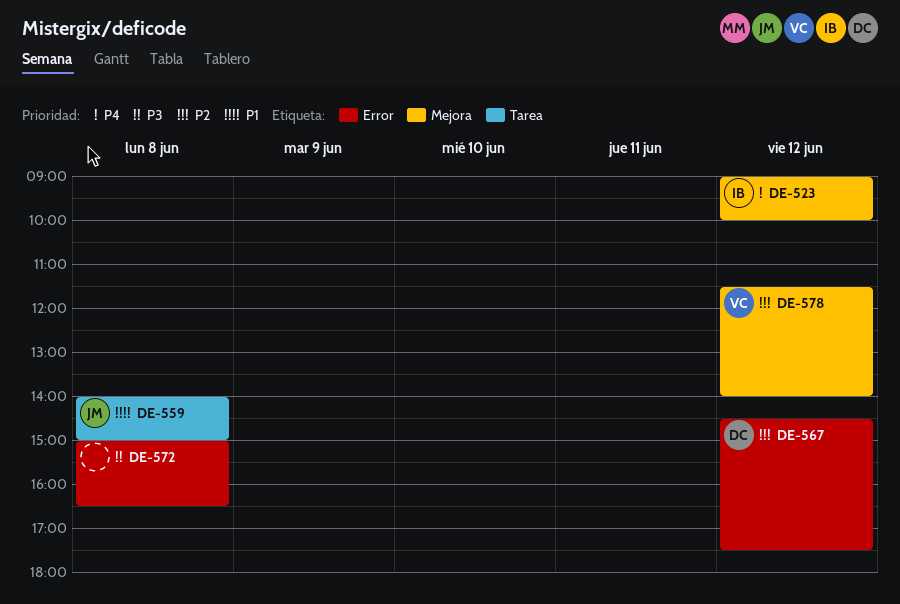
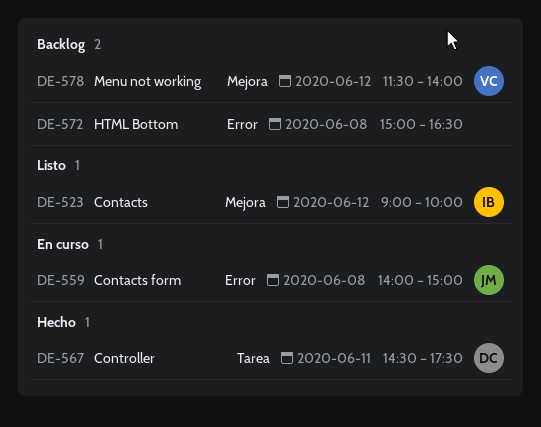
DE-559, label: Tarea -> Error
DE-567, label: Error -> Tarea
DE-567, day: Jun 12 -> Jun 11

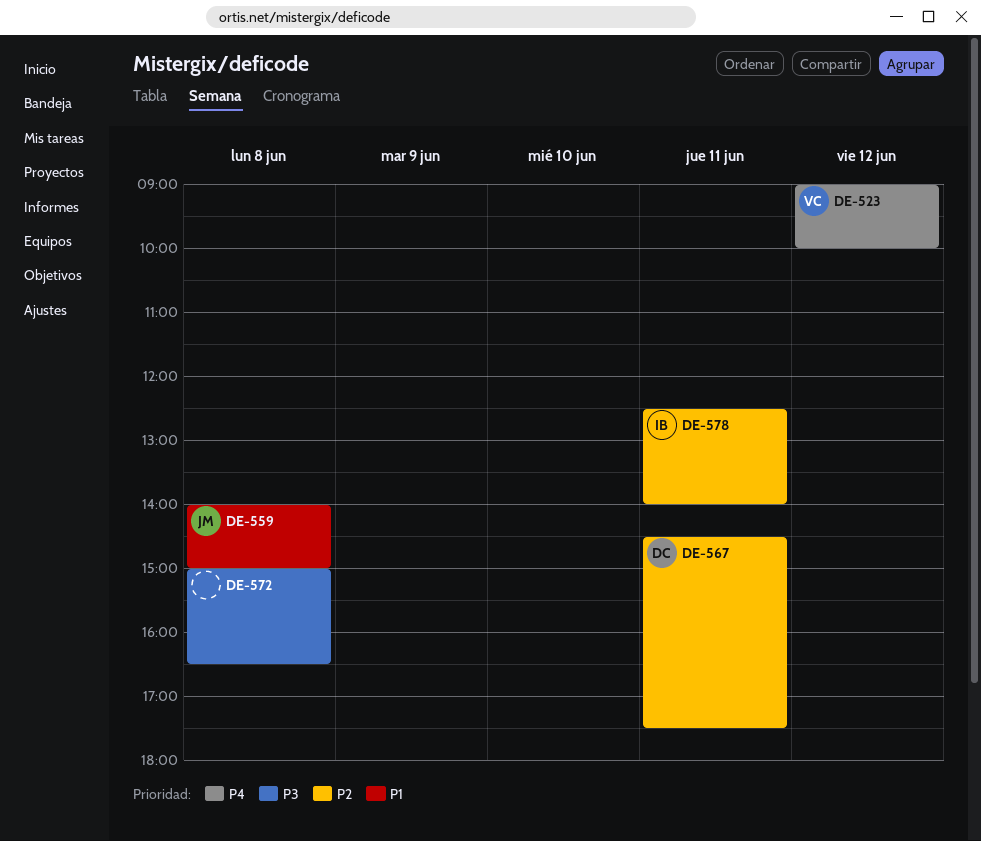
DE-523, owner: IB -> VC
DE-578, owner: VC -> IB
DE-578, day: Jun 12 -> Jun 11
DE-578, begins: 11:30 -> 12:30

